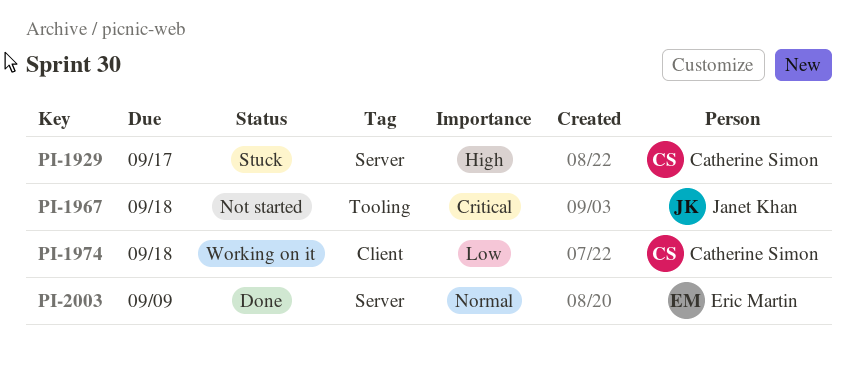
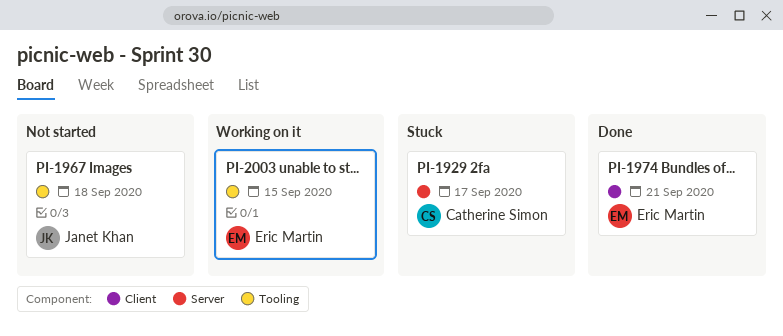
PI-1974, status: Working on it -> Done
PI-1974, owner: Catherine Simon -> Eric Martin
PI-1974, due: Sep 18 -> Sep 21
PI-2003, status: Done -> Working on it
PI-2003, label: Server -> Tooling
PI-2003, due: Sep 9 -> Sep 15

